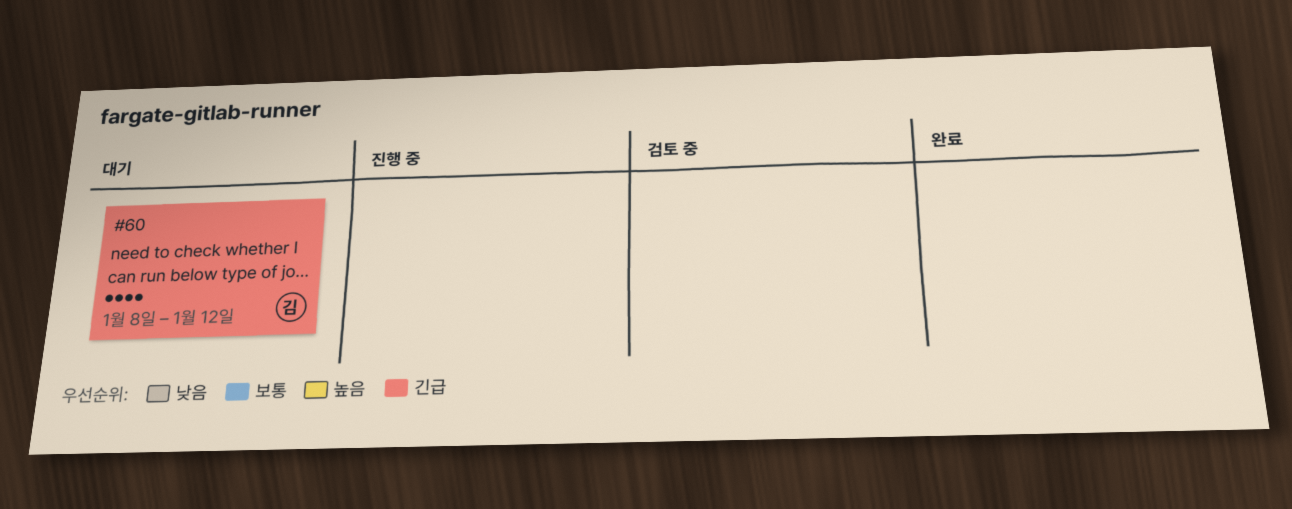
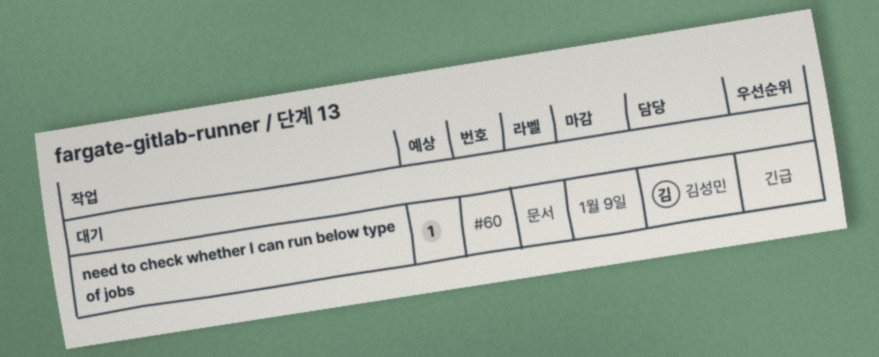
#60, estimate: 4 -> 1
#60, due: Jan 12 -> Jan 9

